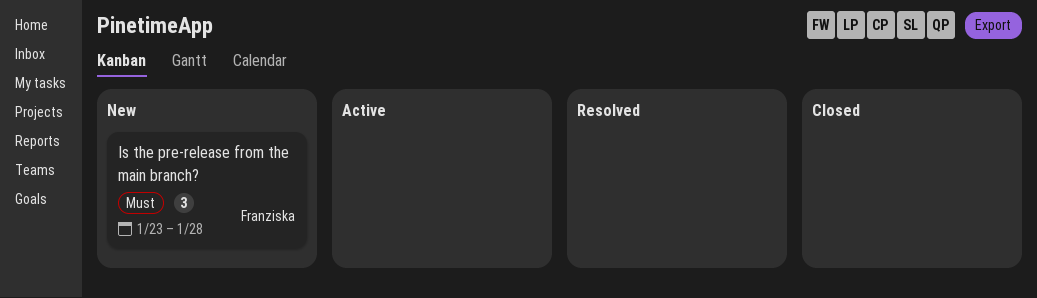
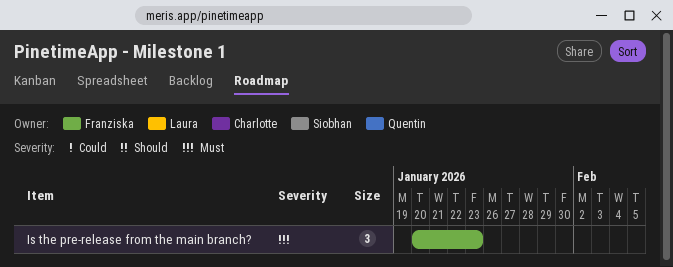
Is the pre-release from the main branch?, start: Jan 23 -> Jan 20
Is the pre-release from the main branch?, due: Jan 28 -> Jan 23

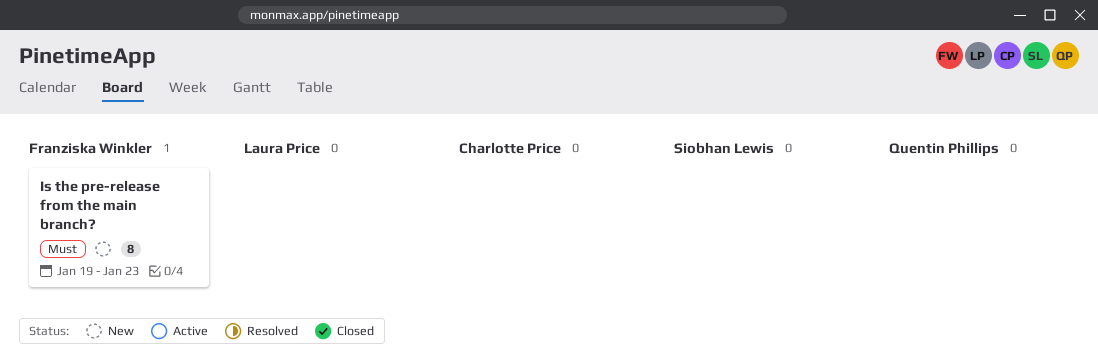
Is the pre-release from the main branch?, estimate: 3 -> 8
Is the pre-release from the main branch?, start: Jan 20 -> Jan 19

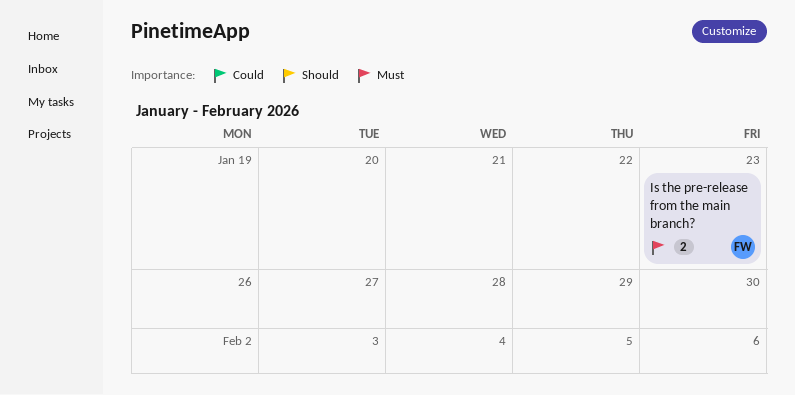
Is the pre-release from the main branch?, estimate: 8 -> 2

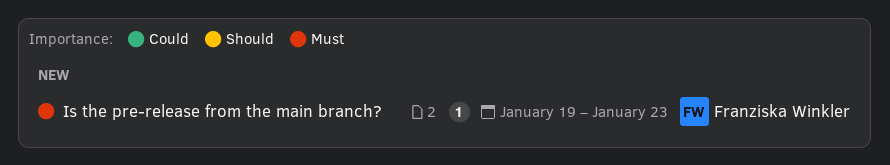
Is the pre-release from the main branch?, estimate: 2 -> 1

